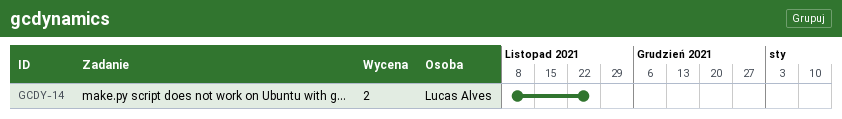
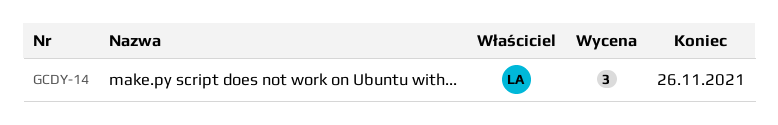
GCDY-14, estimate: 2 -> 3

